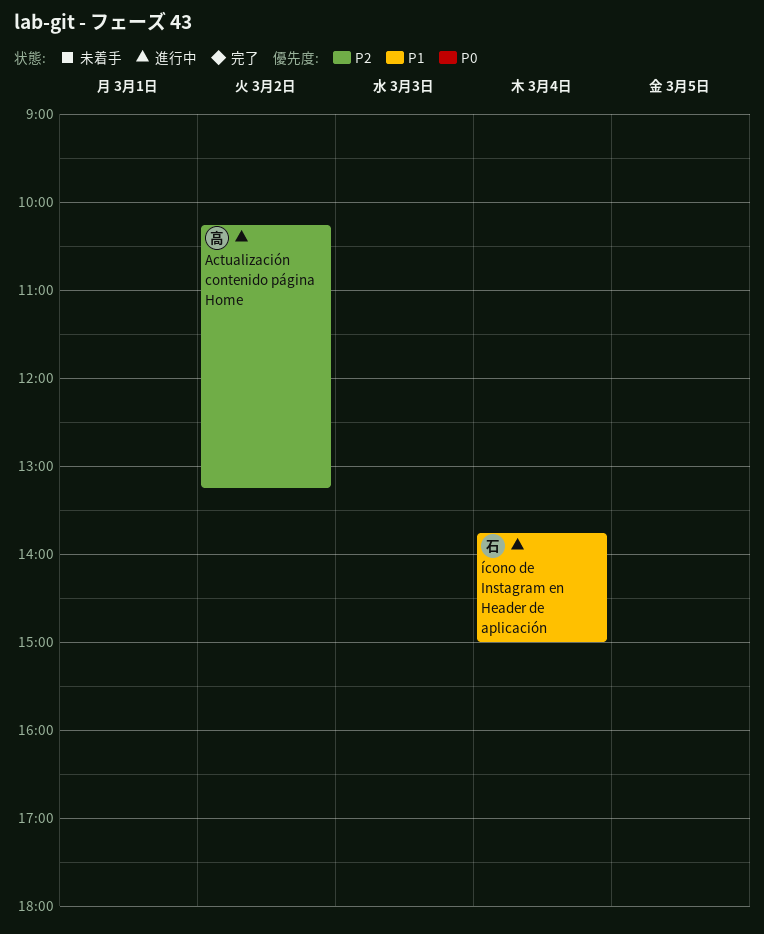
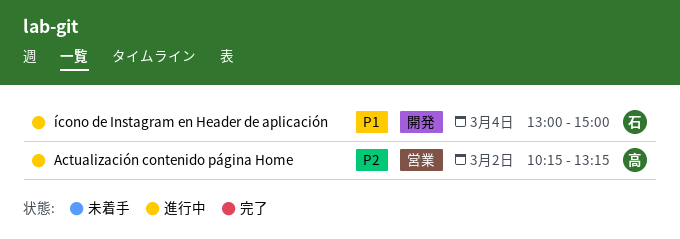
ícono de Instagram en Header de aplicación, begins: 13:45 -> 13:00

